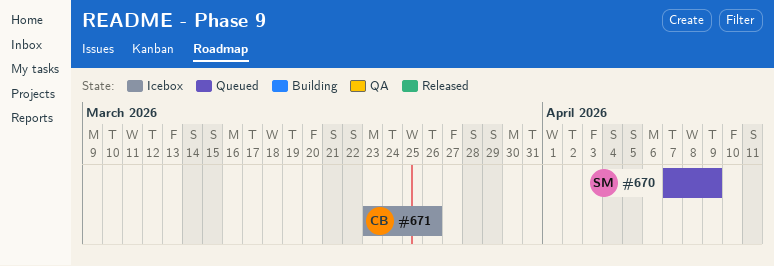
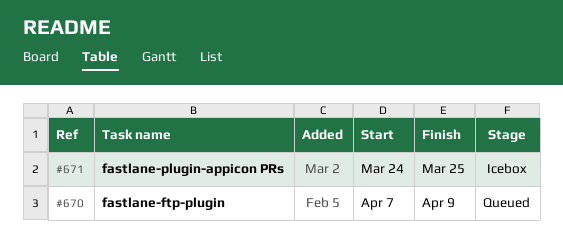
#671, start: Mar 23 -> Mar 24
#671, due: Mar 26 -> Mar 25

